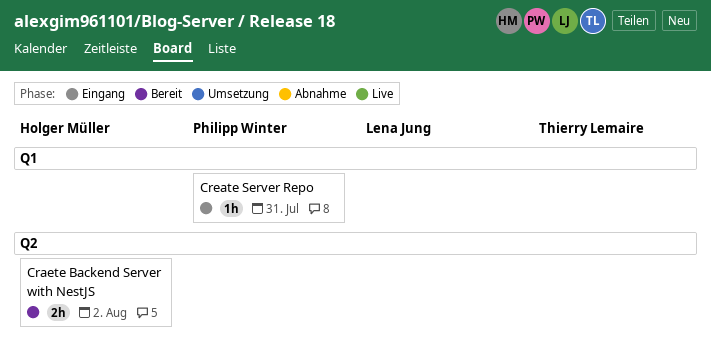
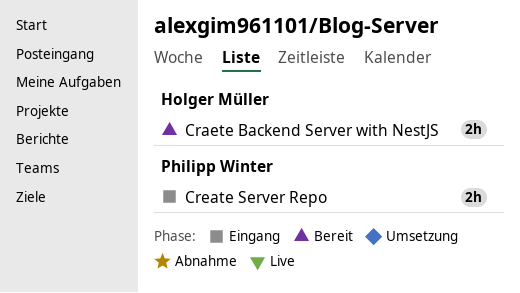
Create Server Repo, estimate: 1h -> 2h

